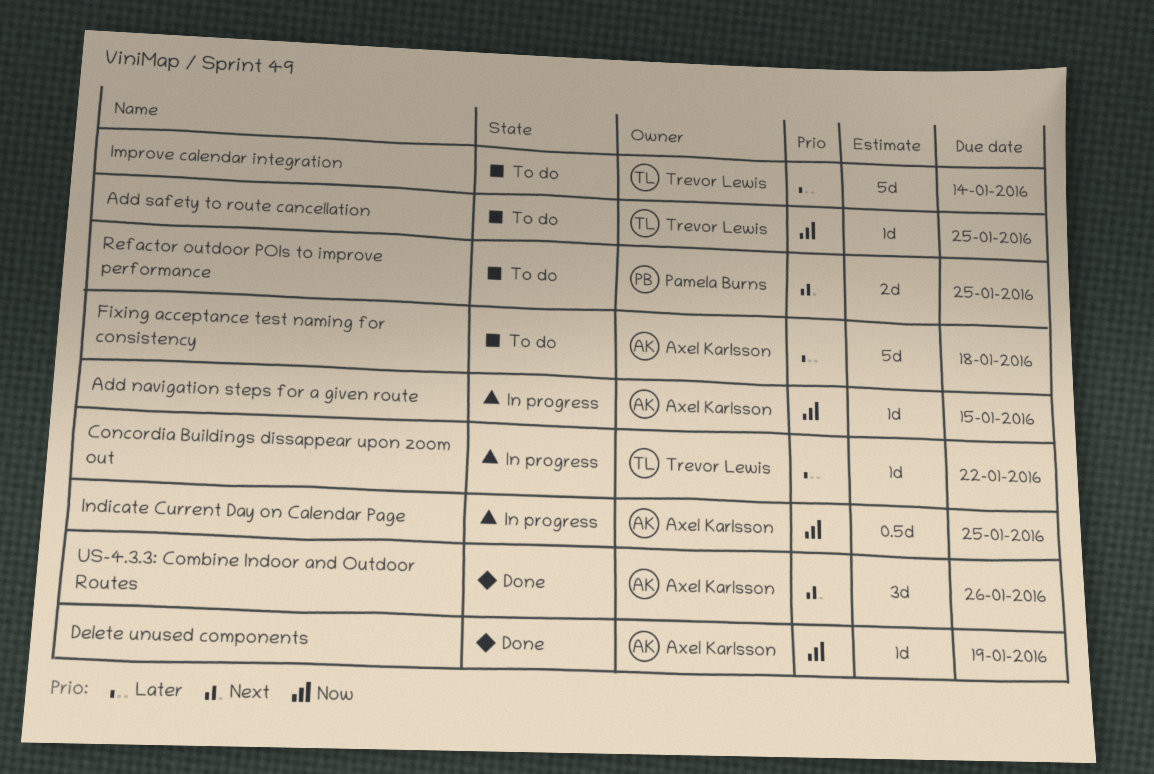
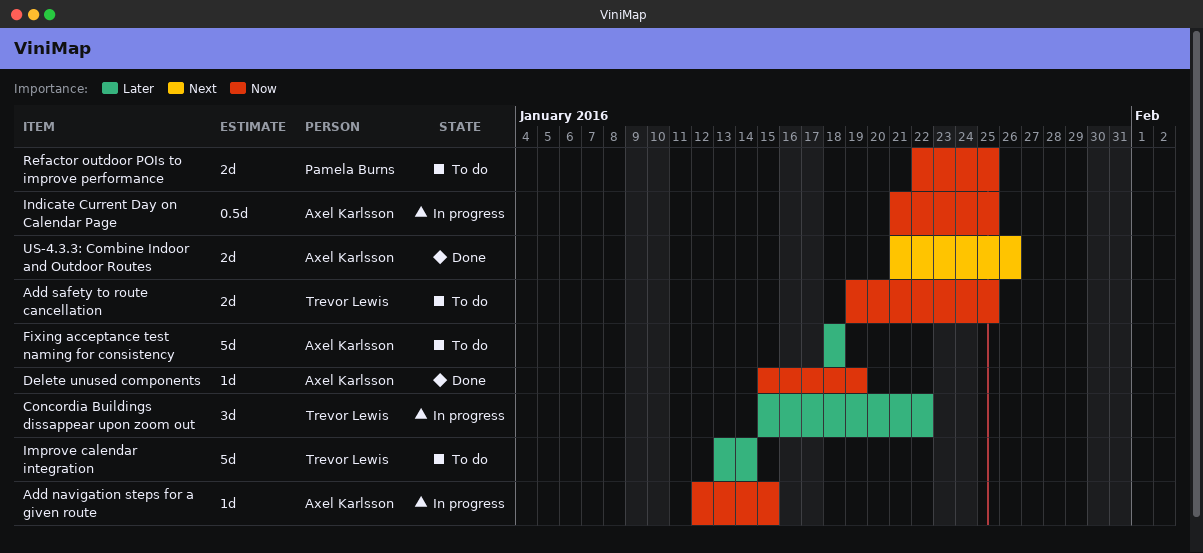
Add safety to route cancellation, estimate: 1d -> 2d
Concordia Buildings dissappear upon zoom out, estimate: 1d -> 3d
Refactor outdoor POIs to improve performance, priority: Next -> Now
US-4.3.3: Combine Indoor and Outdoor Routes, estimate: 3d -> 2d

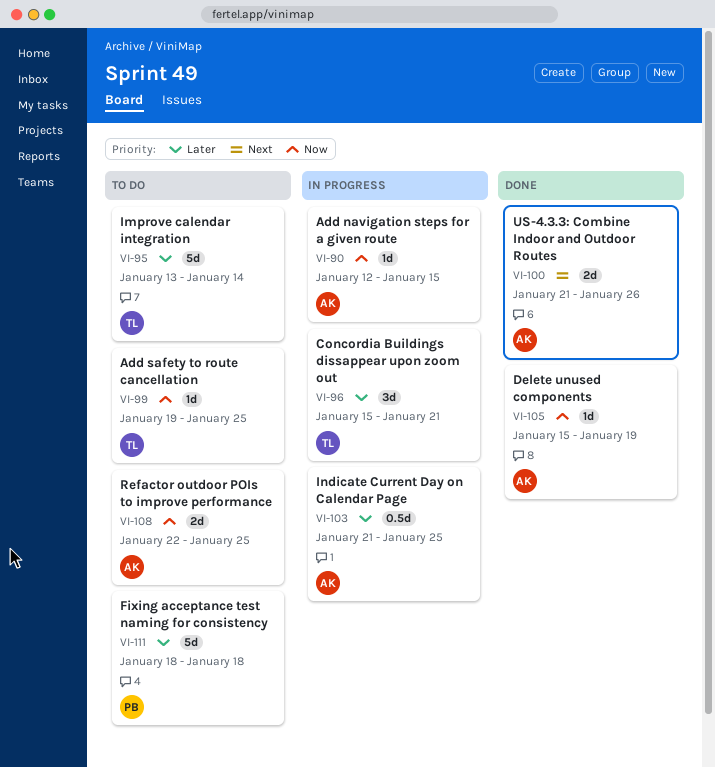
Add safety to route cancellation, estimate: 2d -> 1d
Concordia Buildings dissappear upon zoom out, due: Jan 22 -> Jan 21
Fixing acceptance test naming for consistency, owner: Axel Karlsson -> Pamela Burns
Indicate Current Day on Calendar Page, priority: Now -> Later
Refactor outdoor POIs to improve performance, owner: Pamela Burns -> Axel Karlsson

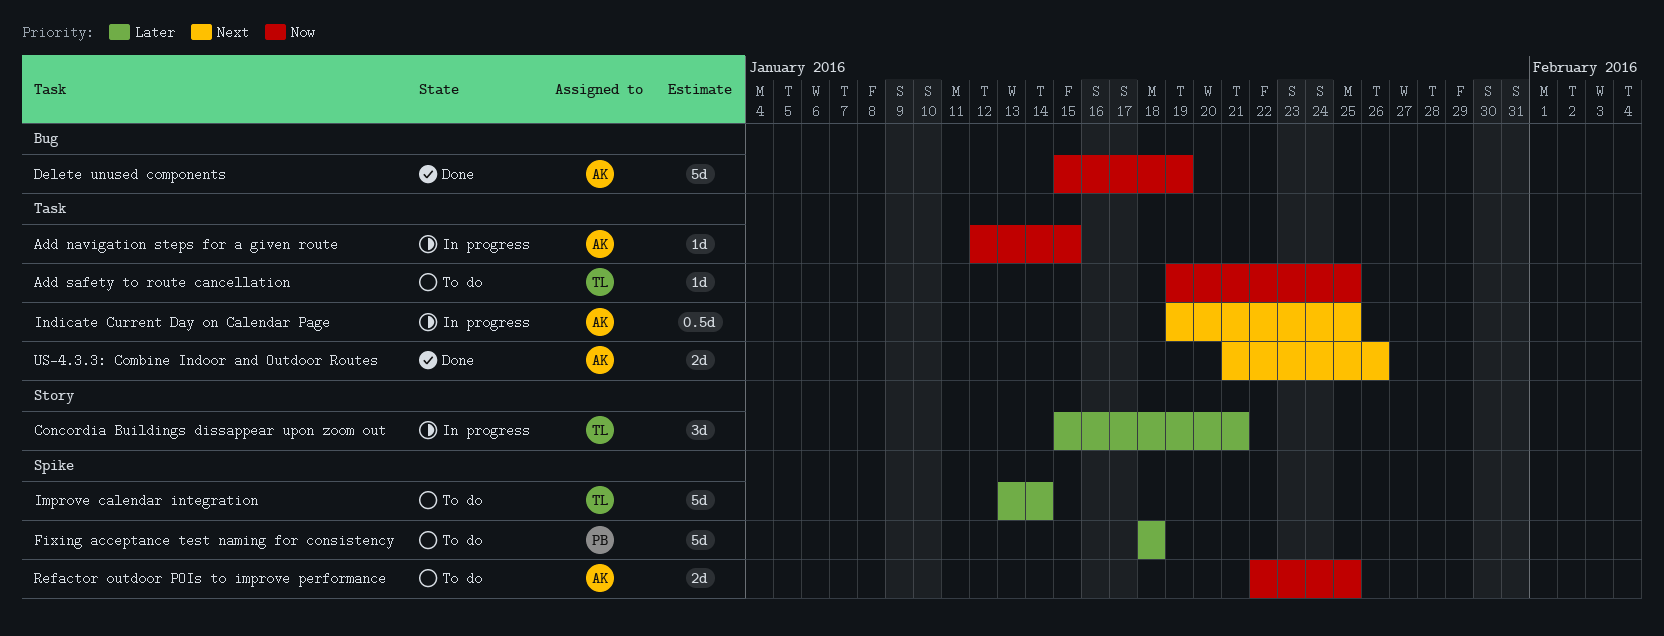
Delete unused components, estimate: 1d -> 5d
Indicate Current Day on Calendar Page, priority: Later -> Next
Indicate Current Day on Calendar Page, start: Jan 21 -> Jan 19

